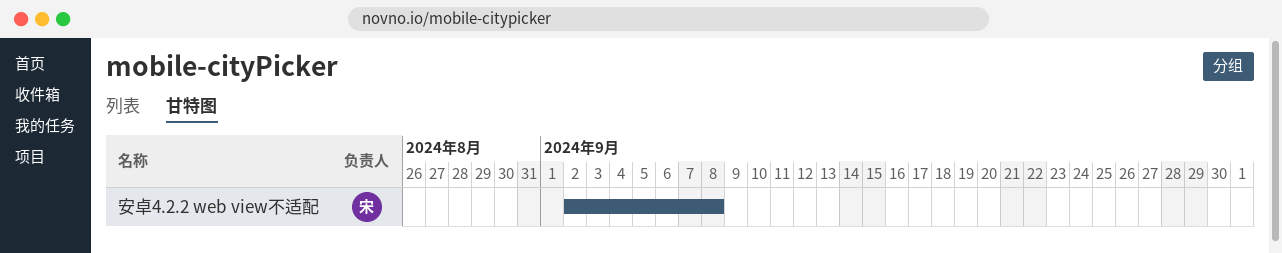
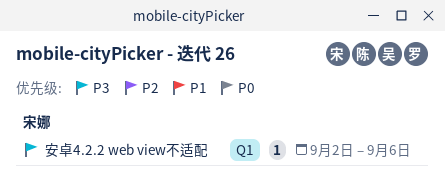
安卓4.2.2 web view不适配, due: Sep 8 -> Sep 6

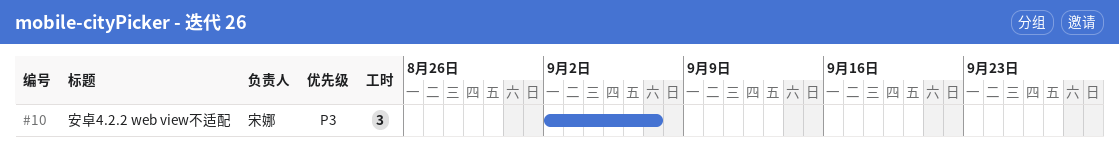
安卓4.2.2 web view不适配, estimate: 1 -> 3
安卓4.2.2 web view不适配, due: Sep 6 -> Sep 7

